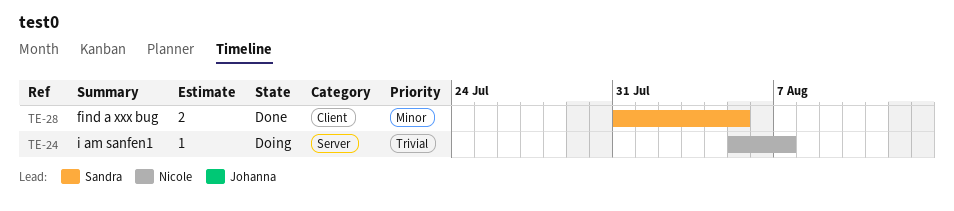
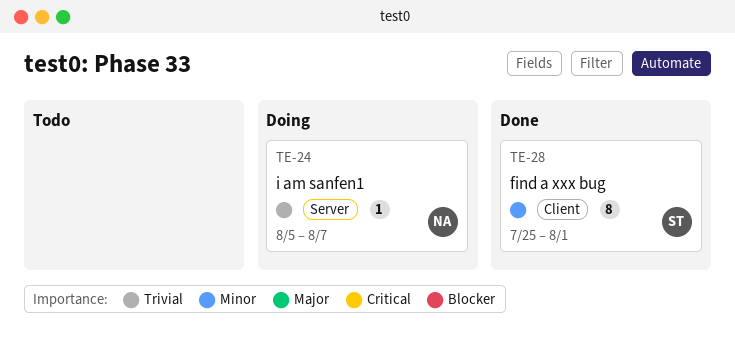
TE-28, estimate: 2 -> 8
TE-28, start: Jul 31 -> Jul 25
TE-28, due: Aug 5 -> Aug 1

